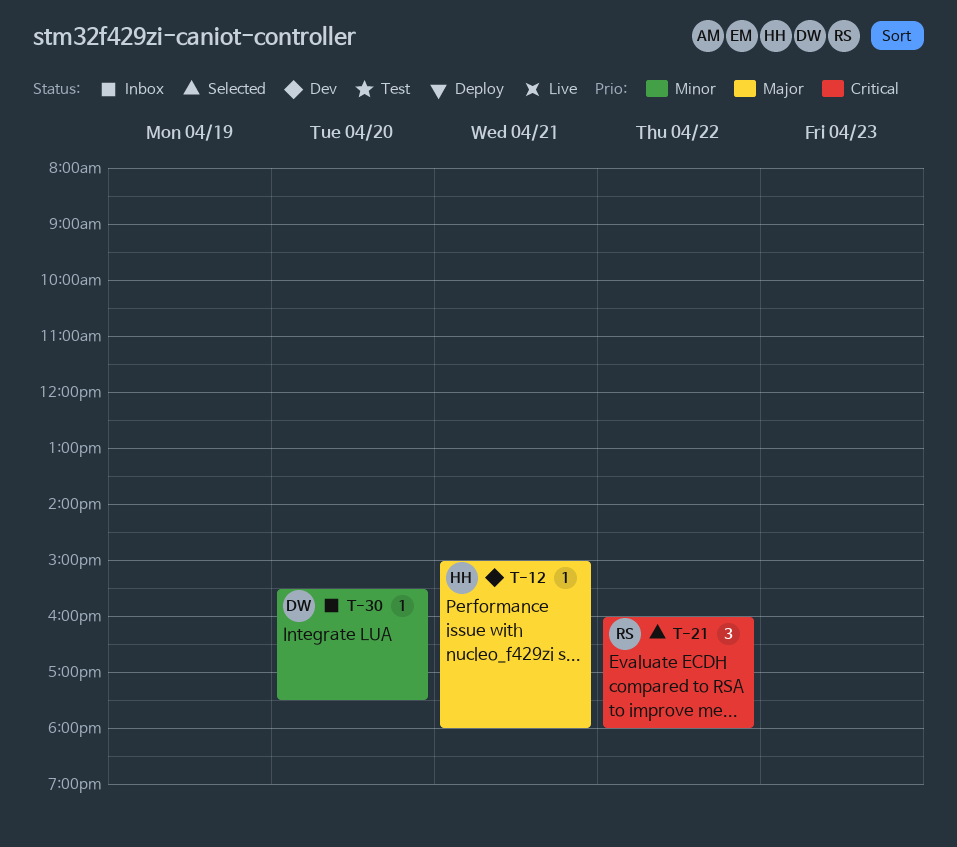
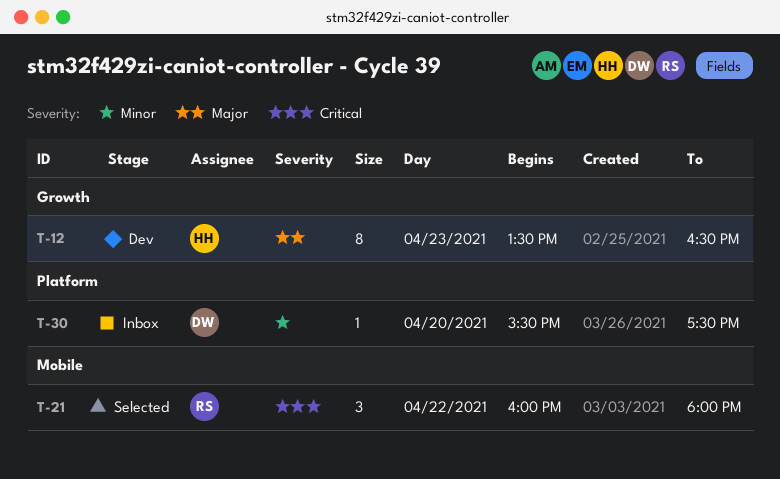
T-12, estimate: 1 -> 8
T-12, day: Apr 21 -> Apr 23
T-12, begins: 15:00 -> 13:30
T-12, ends: 18:00 -> 16:30

